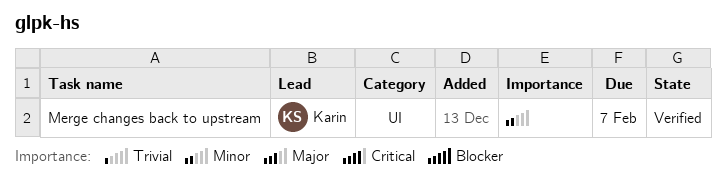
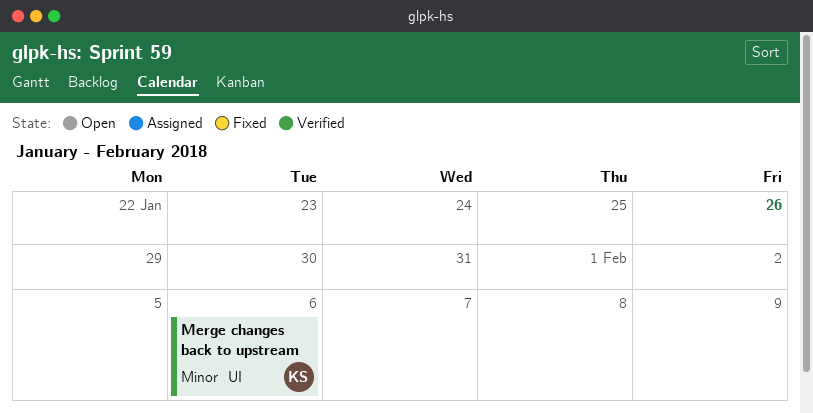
Merge changes back to upstream, due: Feb 7 -> Feb 6

